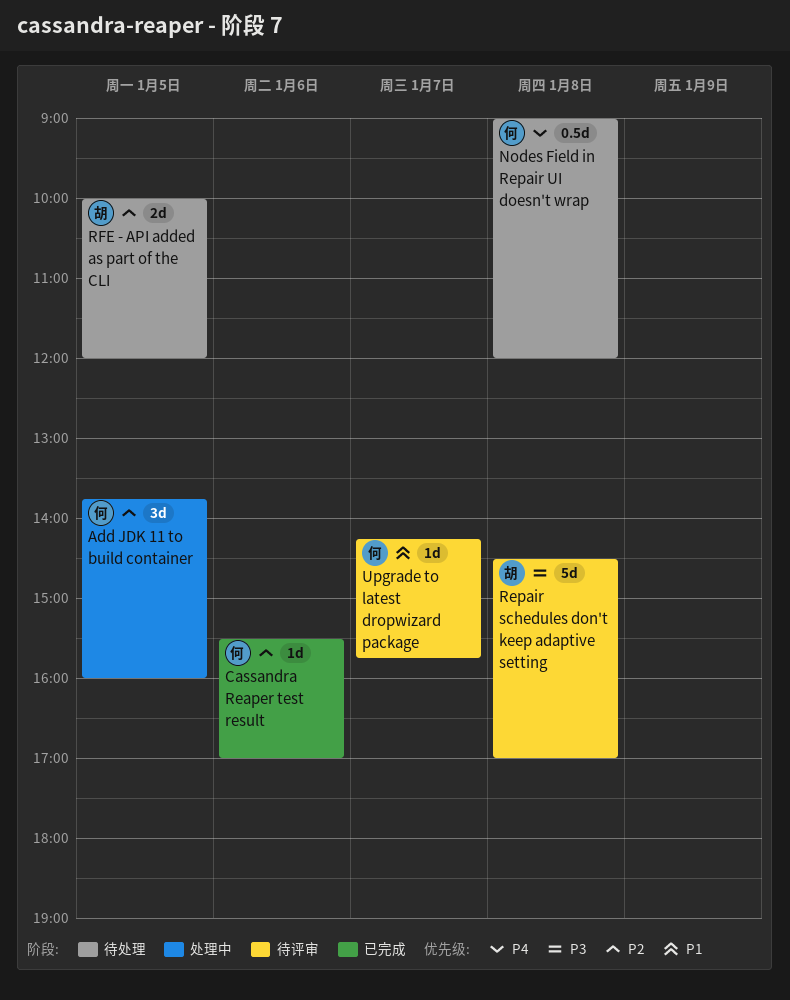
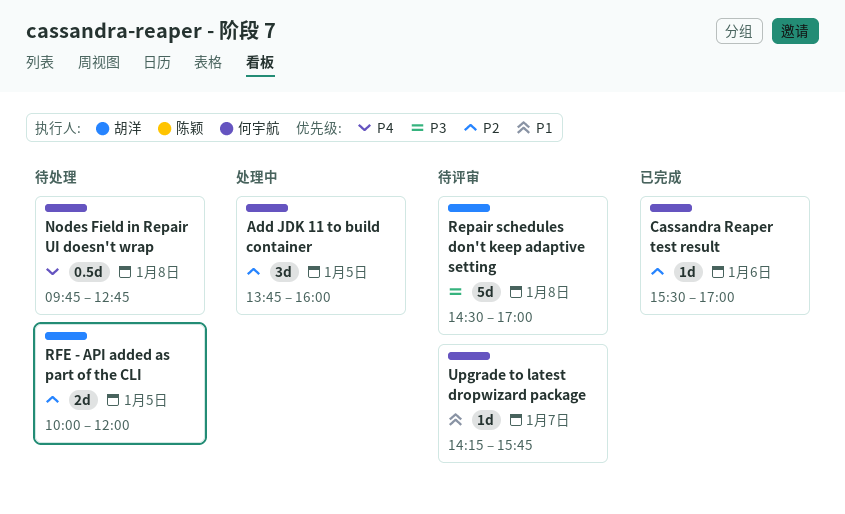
Nodes Field in Repair UI doesn't wrap, begins: 09:00 -> 09:45
Nodes Field in Repair UI doesn't wrap, ends: 12:00 -> 12:45

